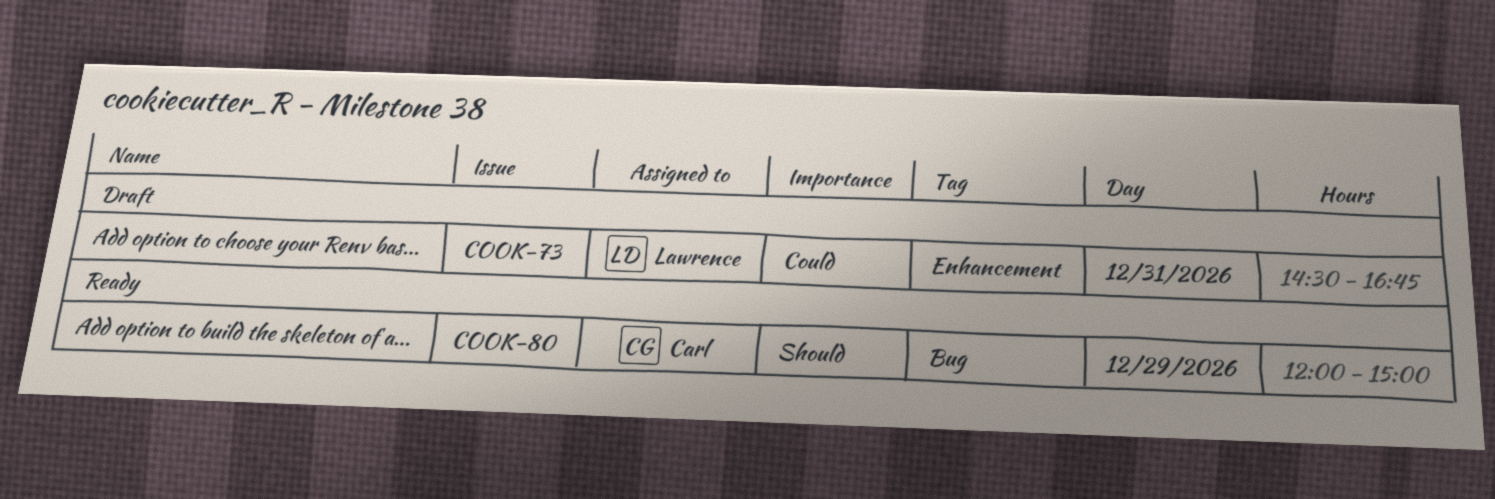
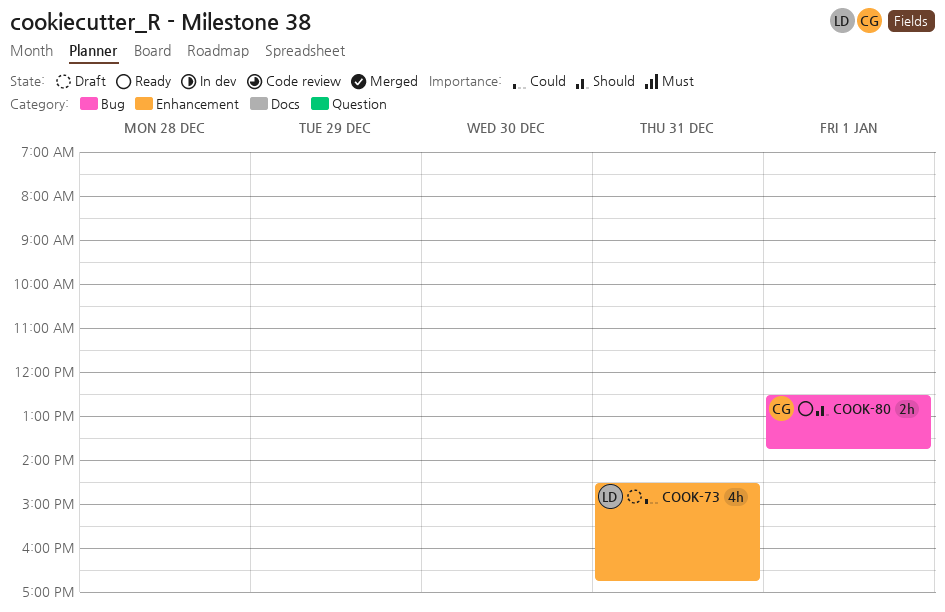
COOK-80, day: Dec 29 -> Jan 1
COOK-80, begins: 12:00 -> 12:30
COOK-80, ends: 15:00 -> 13:45

